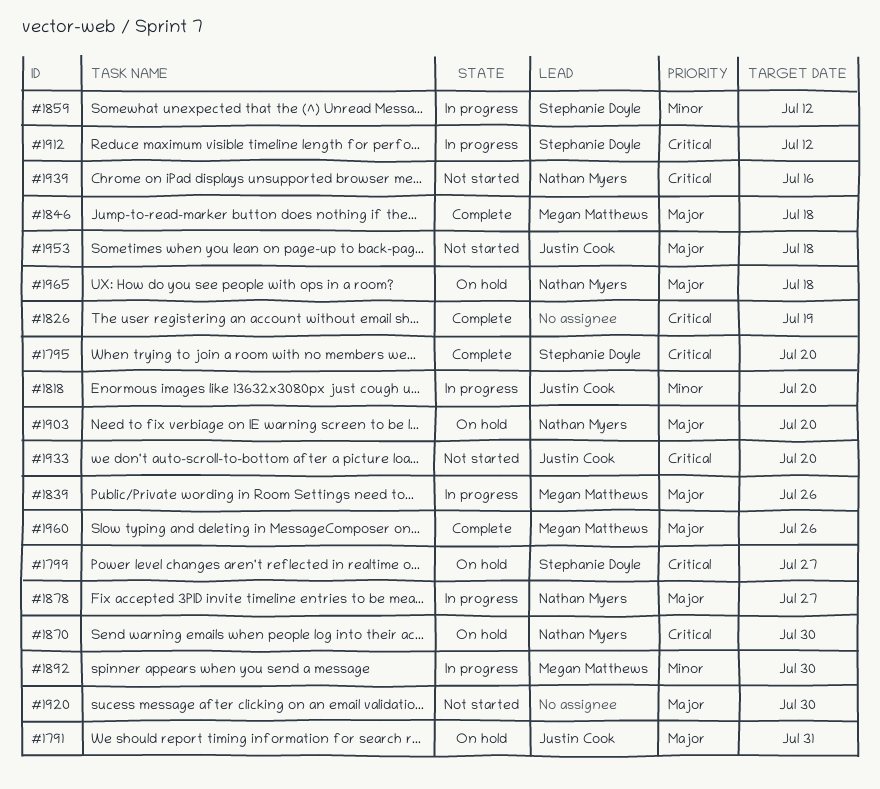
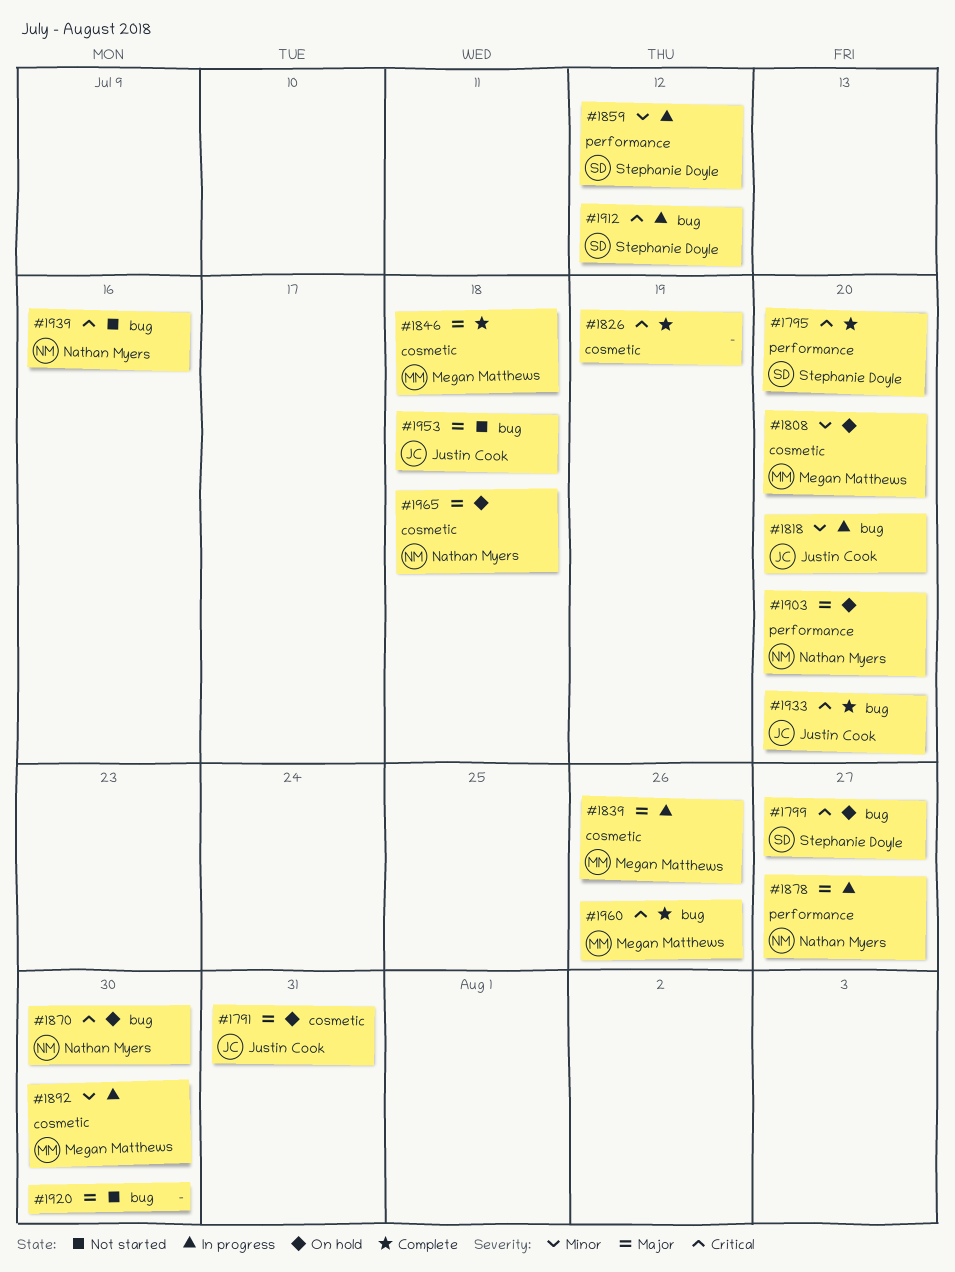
#1808: none -> present
#1933, status: Not started -> Complete
#1960, priority: Major -> Critical

